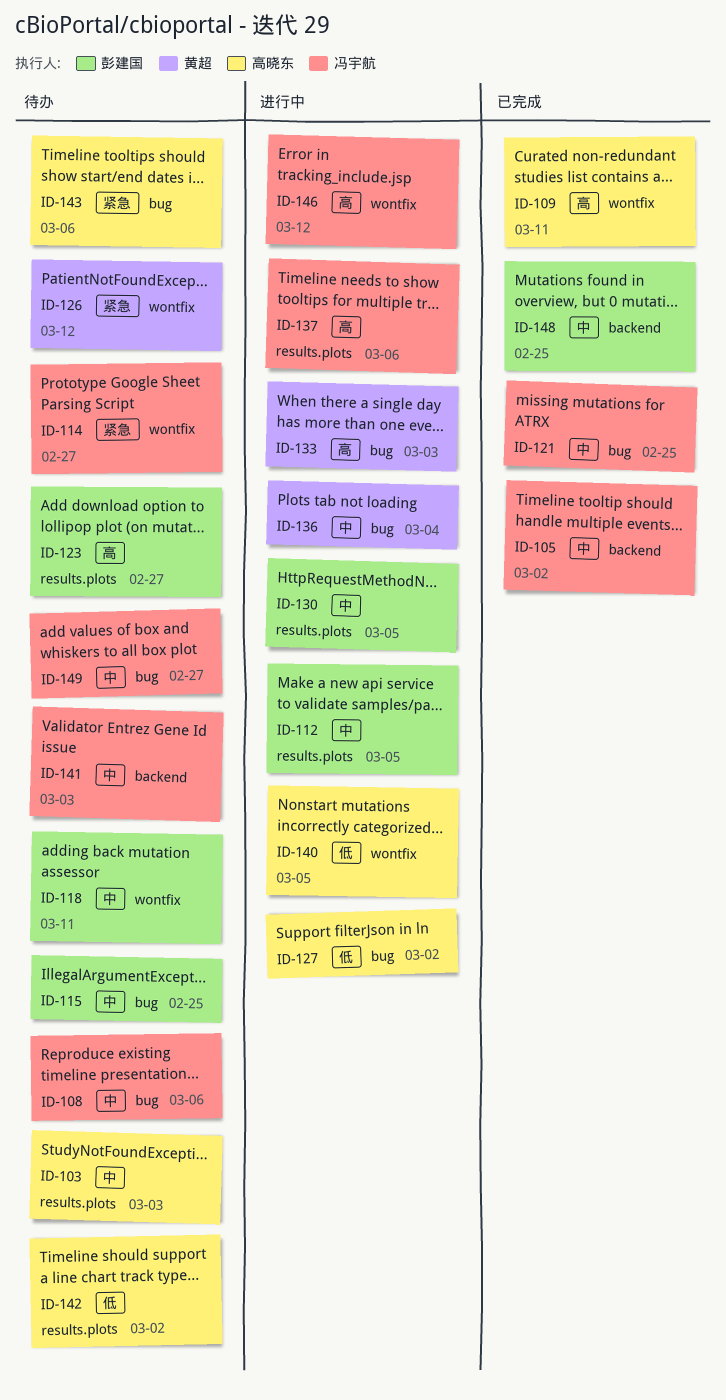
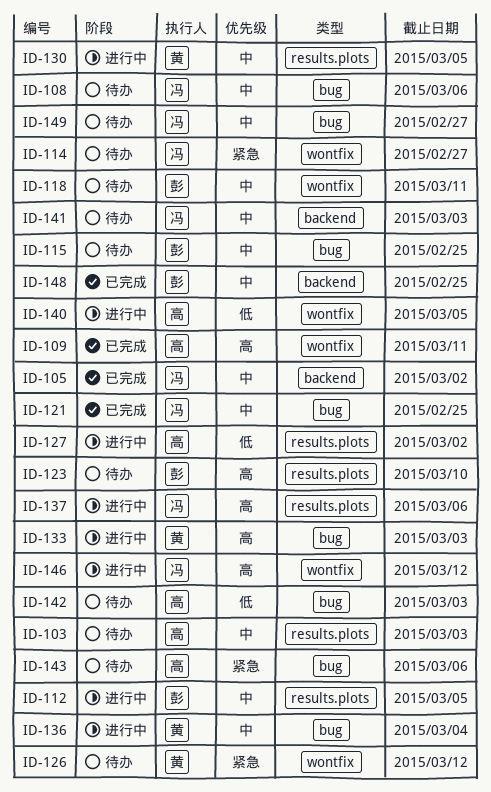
ID-123, due: Feb 27 -> Mar 10
ID-127, label: bug -> results.plots
ID-130, owner: 彭建国 -> 黄超
ID-142, label: results.plots -> bug
ID-142, due: Mar 2 -> Mar 3

